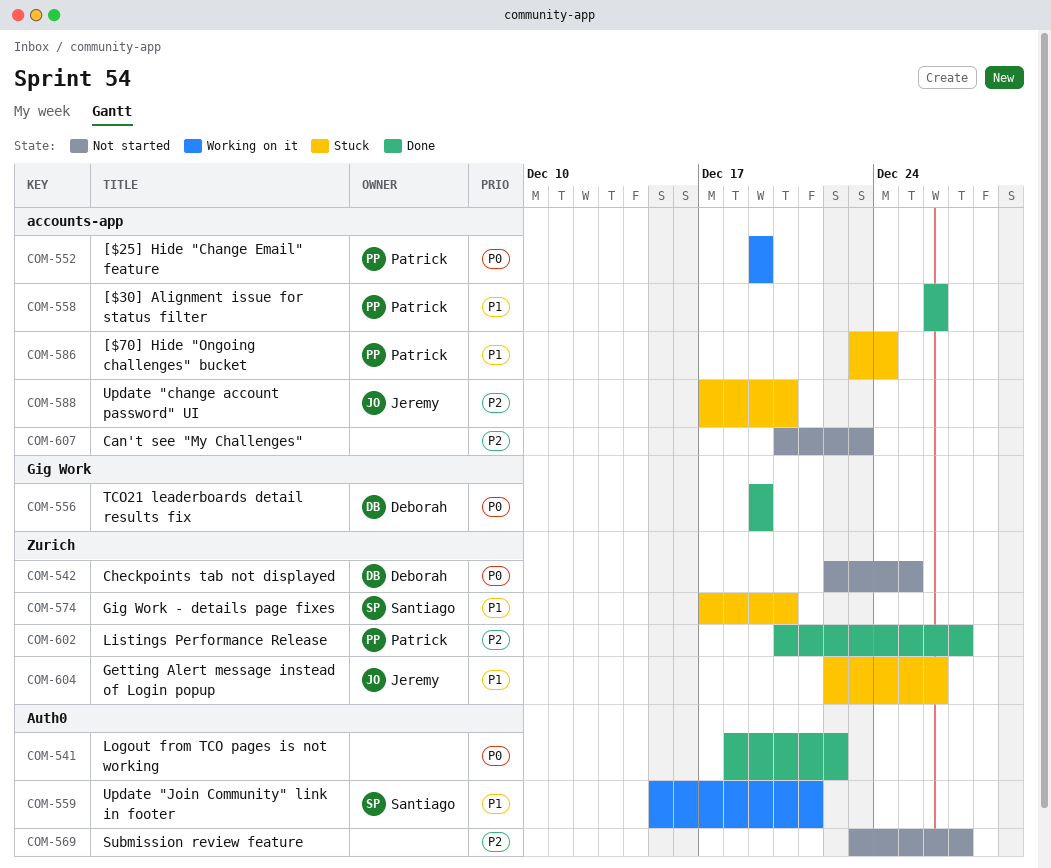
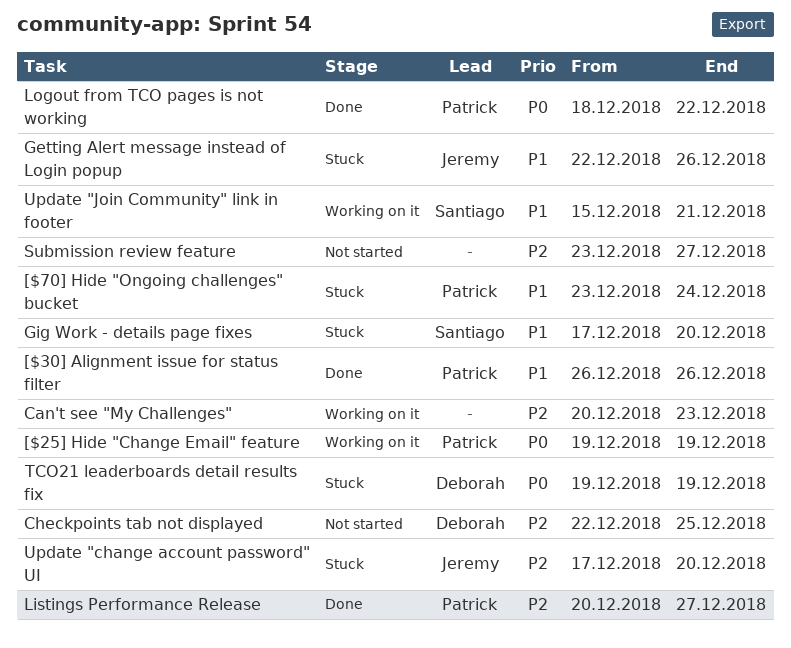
Can't see "My Challenges", status: Not started -> Working on it
Checkpoints tab not displayed, priority: P0 -> P2
Logout from TCO pages is not working, owner: none -> Patrick
TCO21 leaderboards detail results fix, status: Done -> Stuck

